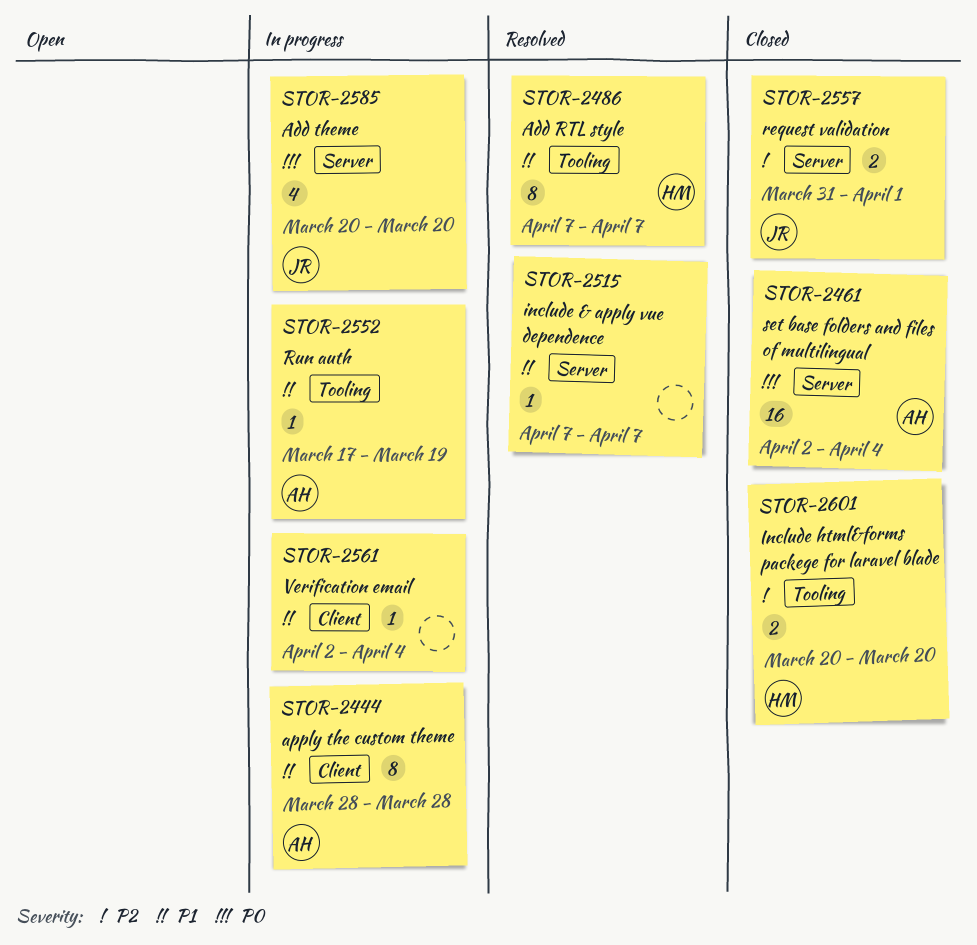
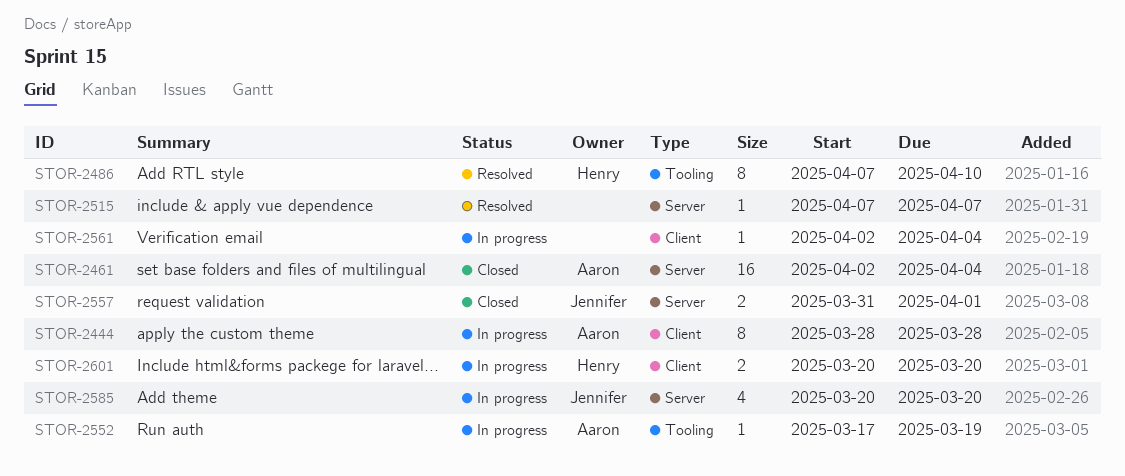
STOR-2486, due: Apr 7 -> Apr 10
STOR-2601, status: Closed -> In progress
STOR-2601, label: Tooling -> Client

